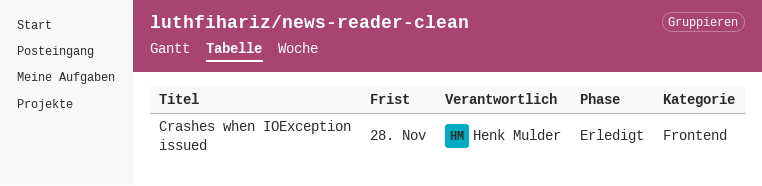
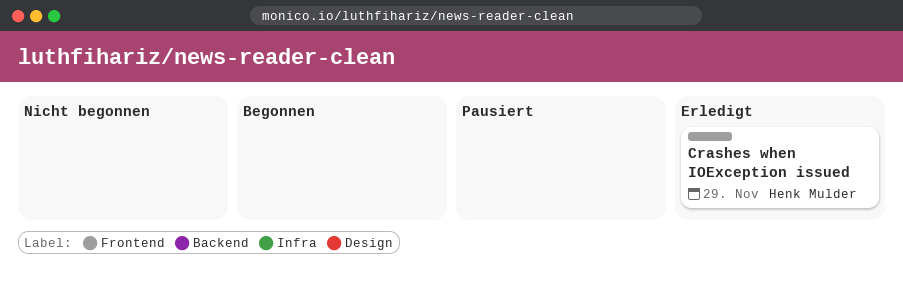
Crashes when IOException issued, due: Nov 28 -> Nov 29

